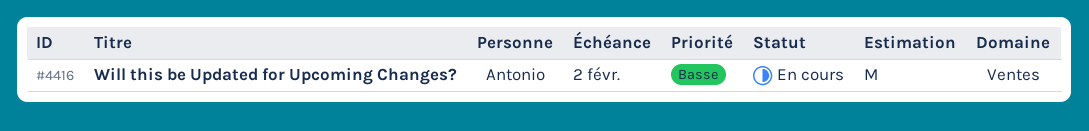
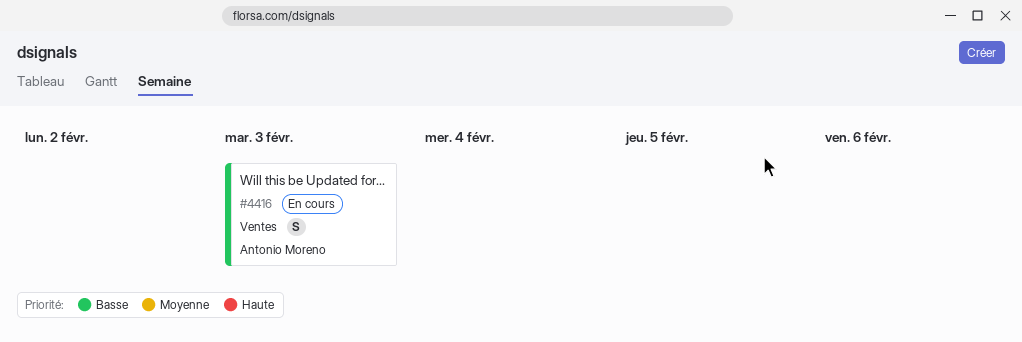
#4416, estimate: M -> S
#4416, due: Feb 2 -> Feb 3

